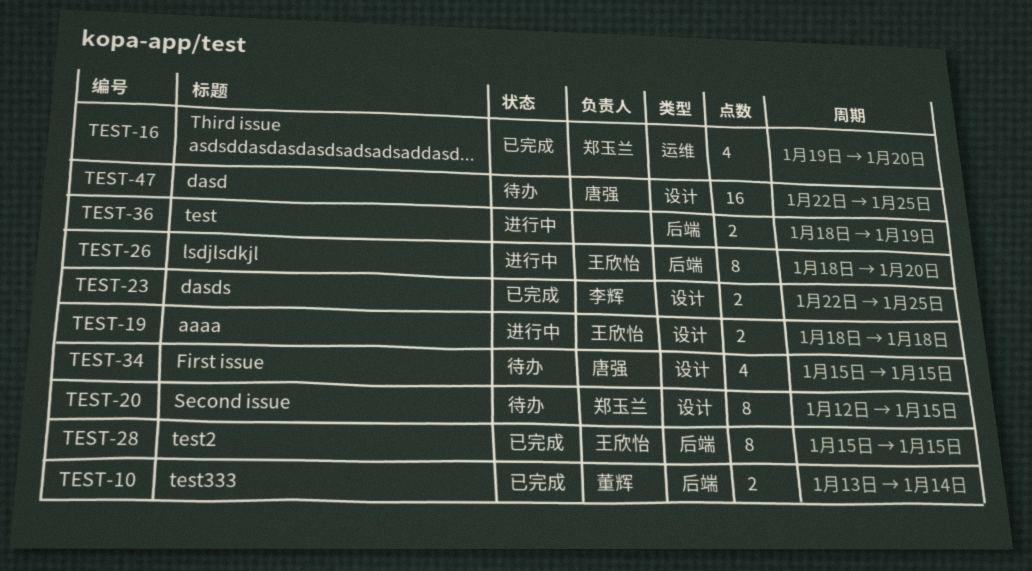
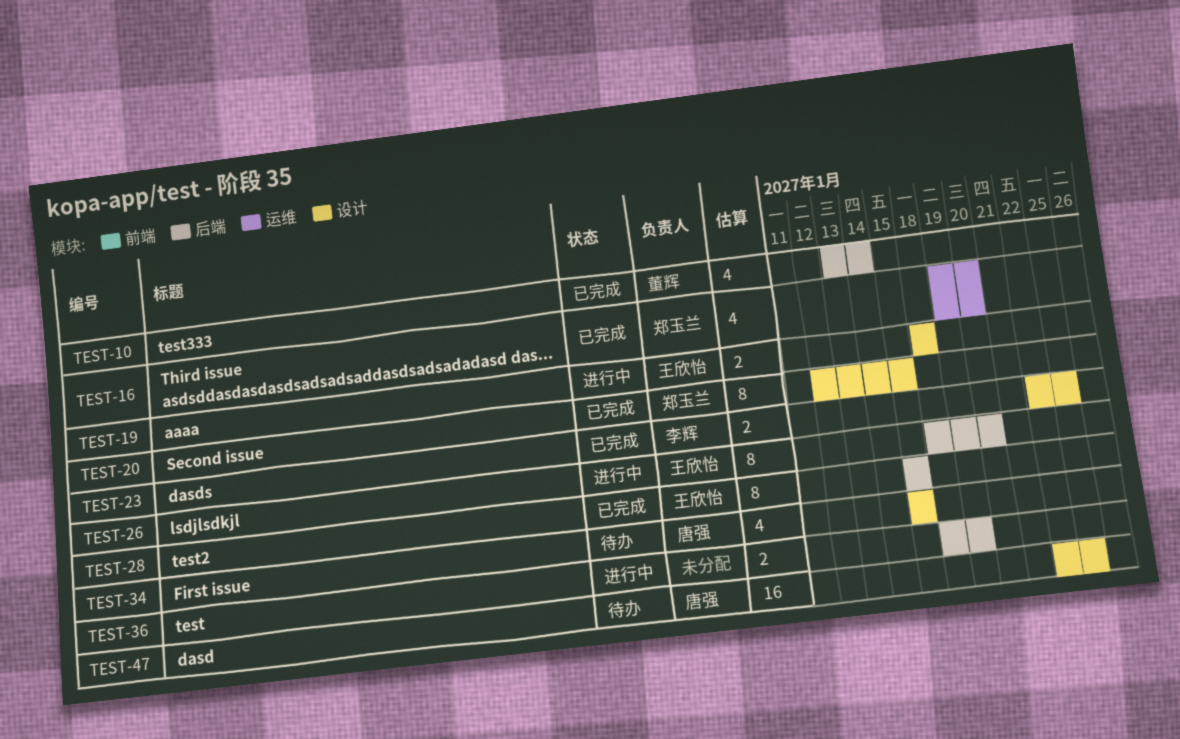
TEST-10, estimate: 2 -> 4
TEST-20, status: 待办 -> 已完成

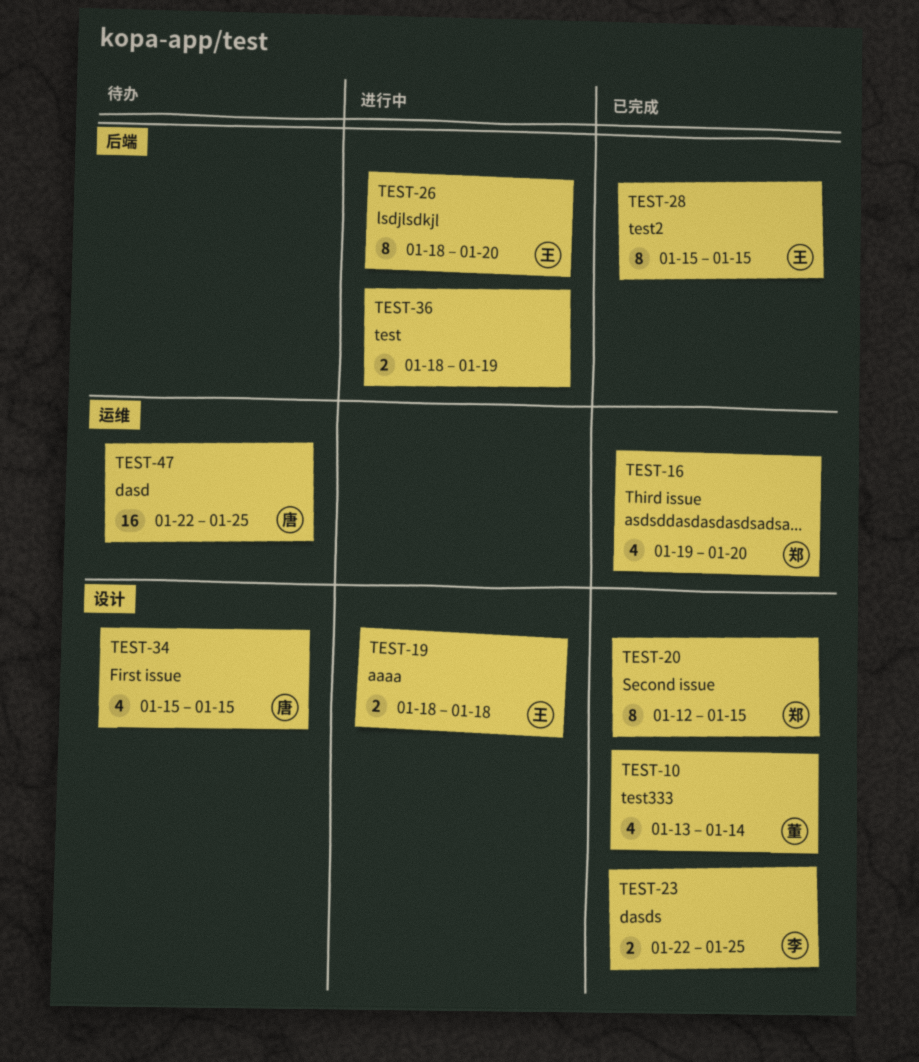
TEST-10, label: 后端 -> 设计
TEST-47, label: 设计 -> 运维

